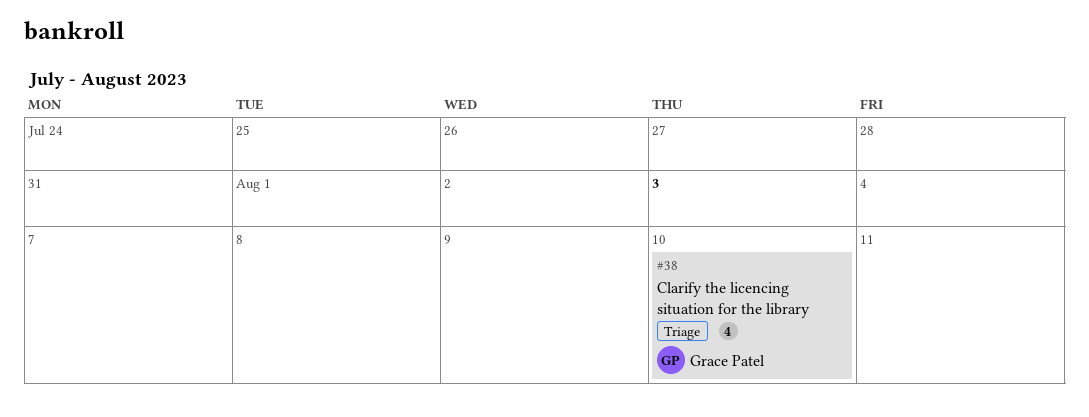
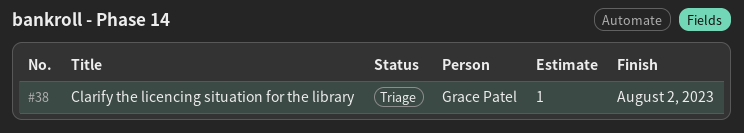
#38, estimate: 4 -> 1
#38, due: Aug 10 -> Aug 2

